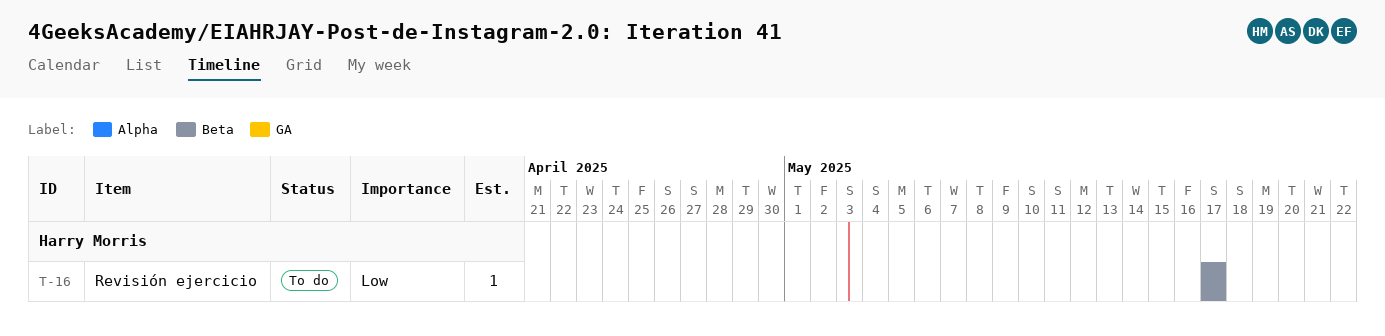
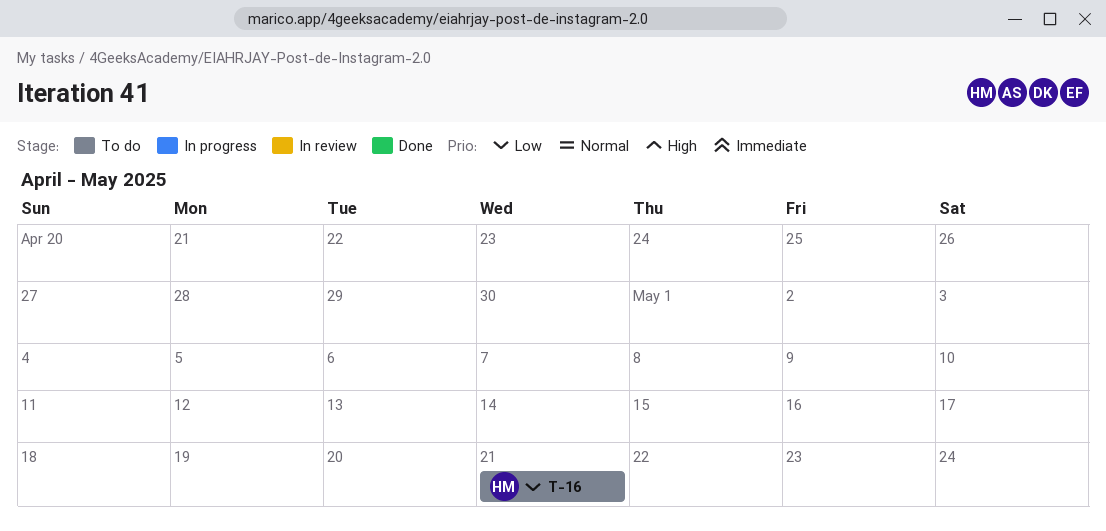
T-16, start: May 17 -> May 21
T-16, due: May 17 -> May 21

